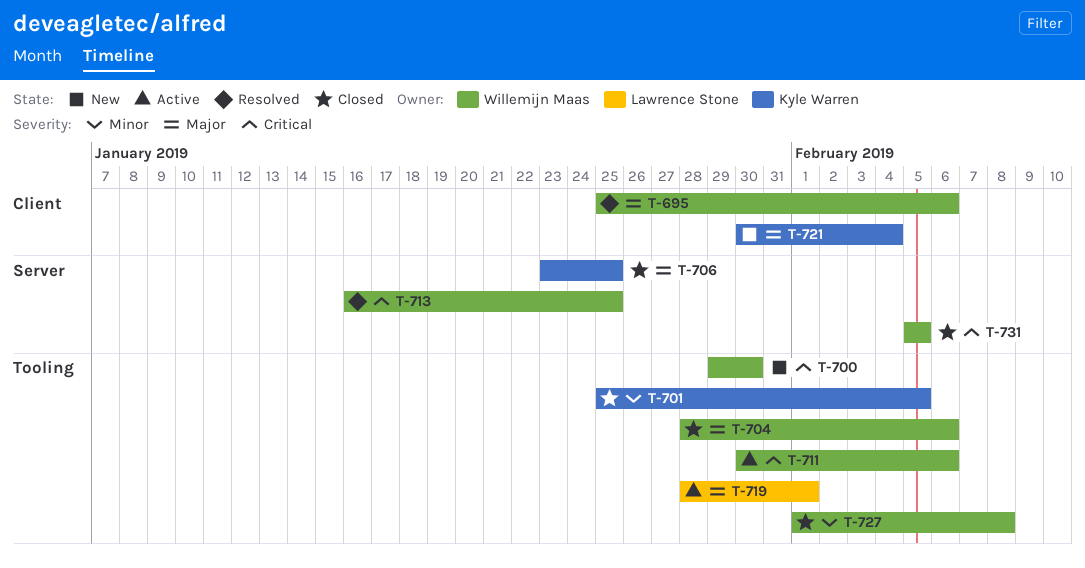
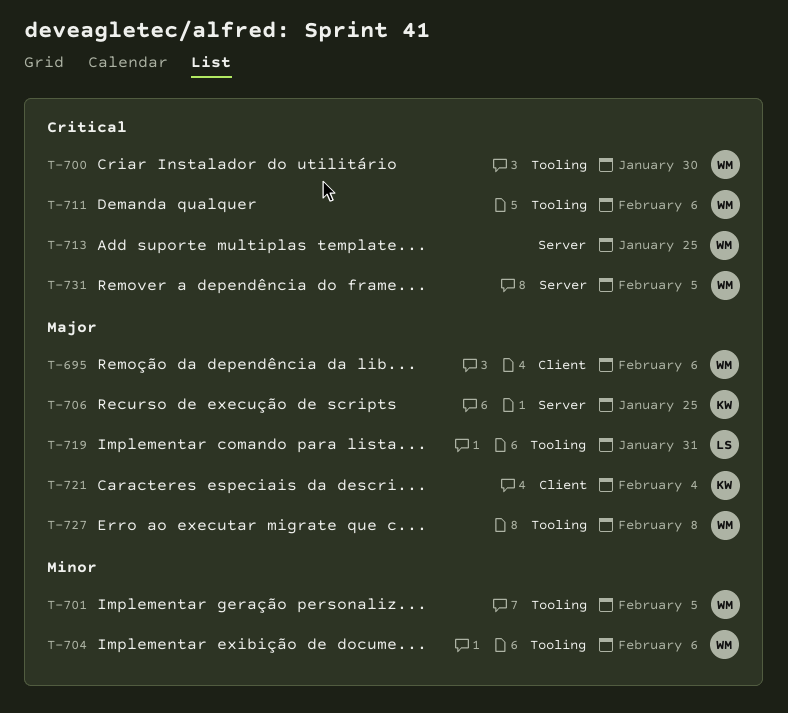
T-701, owner: Kyle Warren -> Willemijn Maas
T-704, priority: Major -> Minor
T-719, due: Feb 1 -> Jan 31
T-727, priority: Minor -> Major

